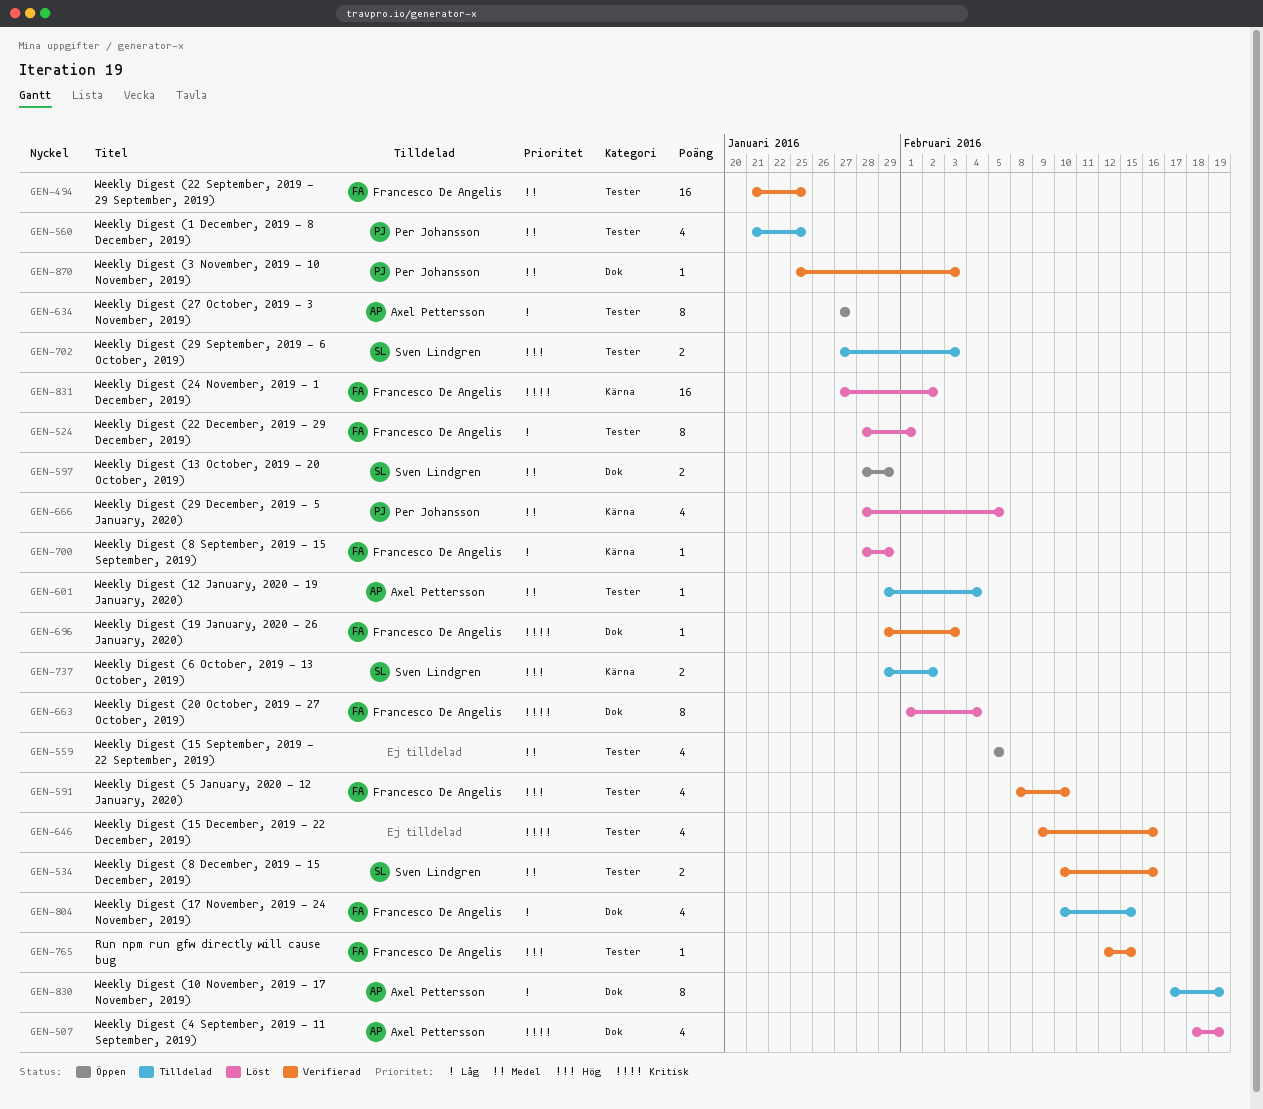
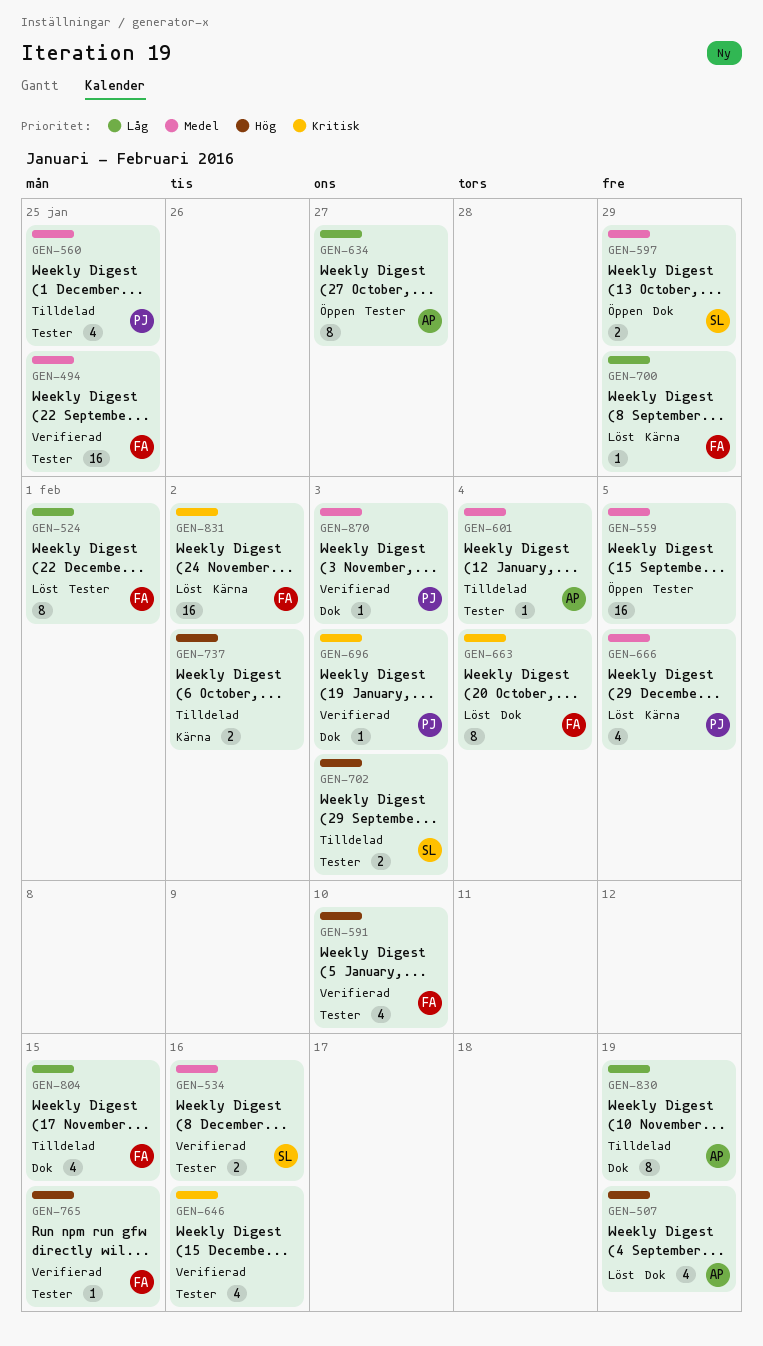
GEN-507, priority: Kritisk -> Hög
GEN-559, estimate: 4 -> 16
GEN-696, owner: Francesco De Angelis -> Per Johansson
GEN-737, owner: Sven Lindgren -> none

